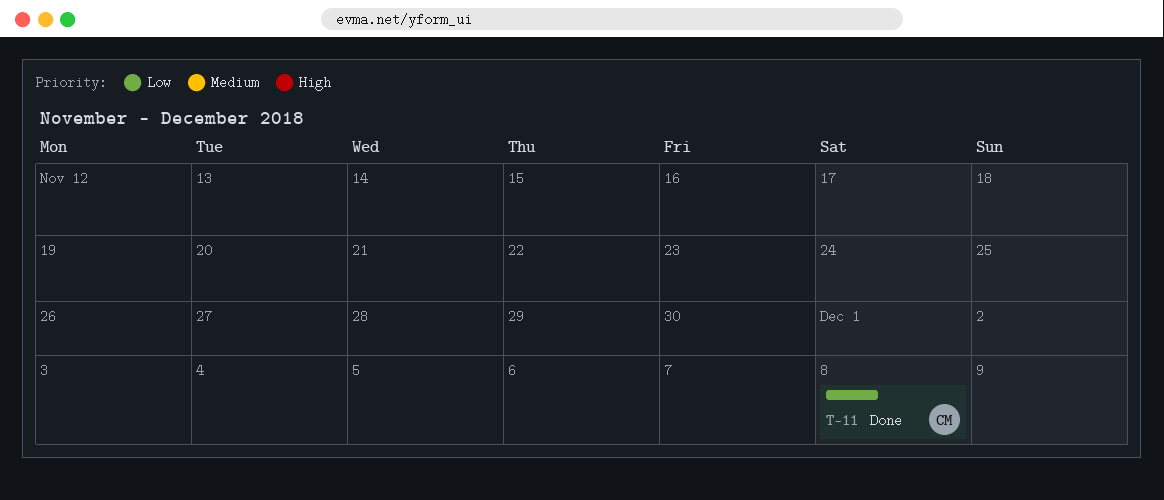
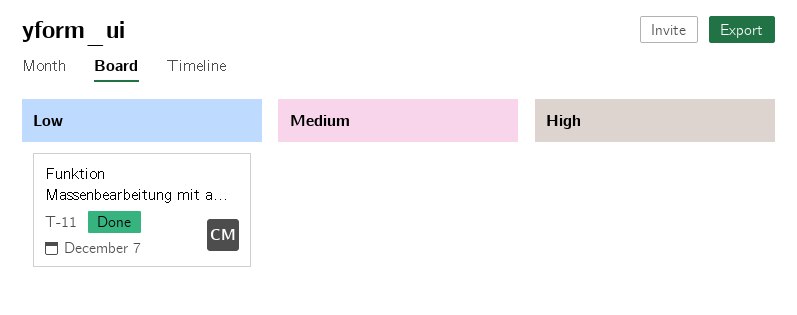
T-11, due: Dec 8 -> Dec 7

